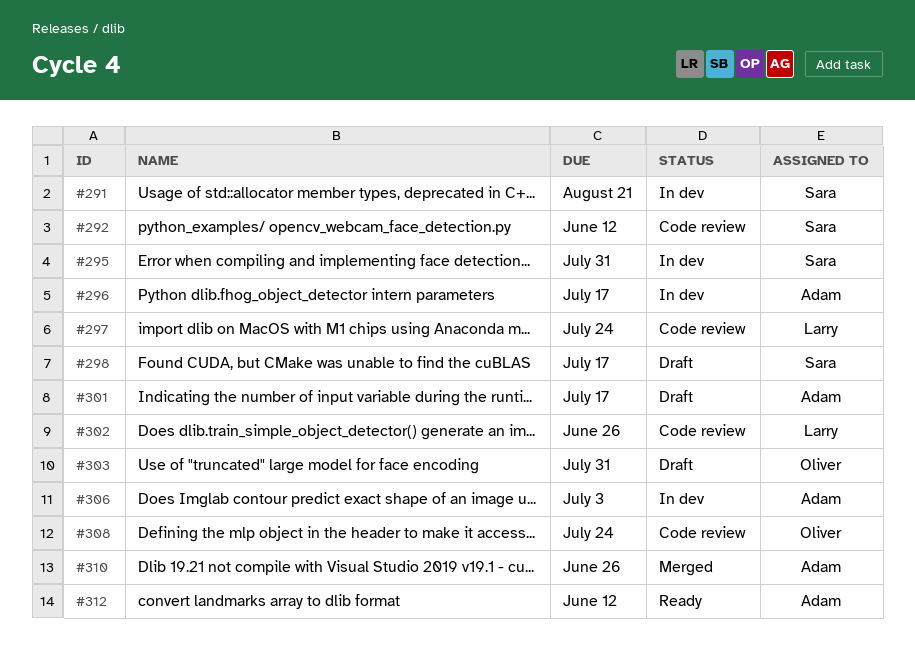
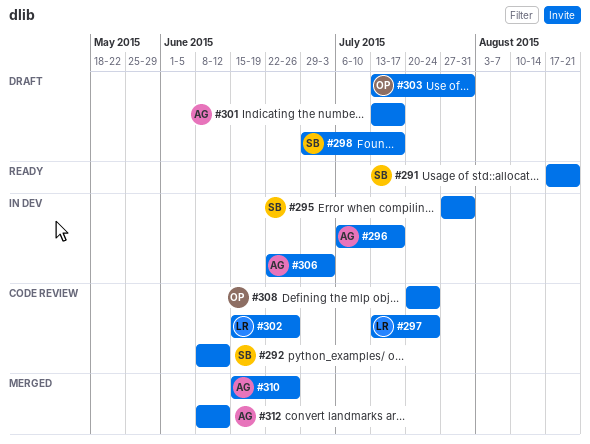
#291, status: In dev -> Ready
#312, status: Ready -> Merged

